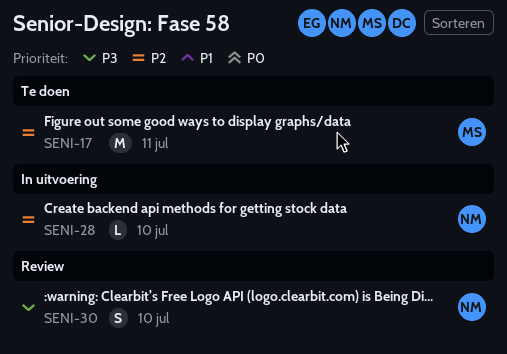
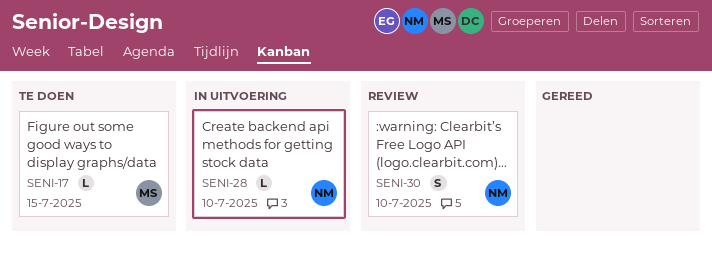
SENI-17, estimate: M -> L
SENI-17, due: Jul 11 -> Jul 15

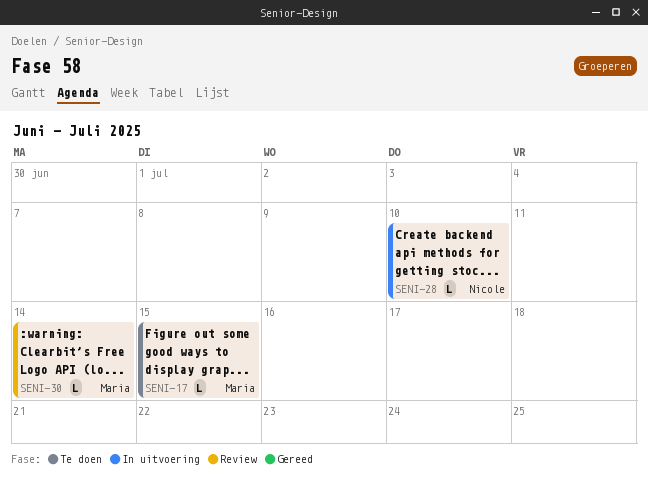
SENI-30, owner: Nicole -> Maria
SENI-30, estimate: S -> L
SENI-30, due: Jul 10 -> Jul 14

